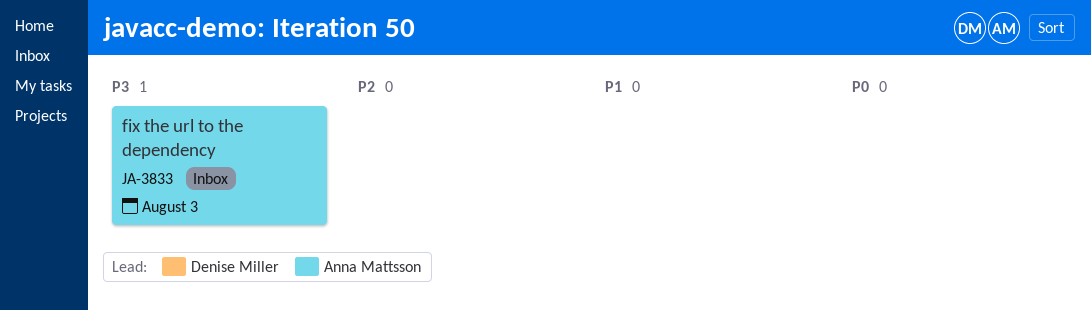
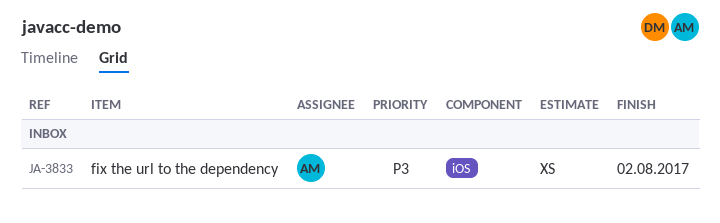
JA-3833, due: Aug 3 -> Aug 2

